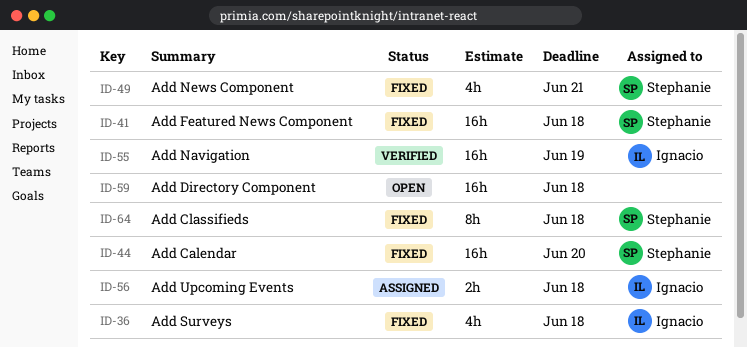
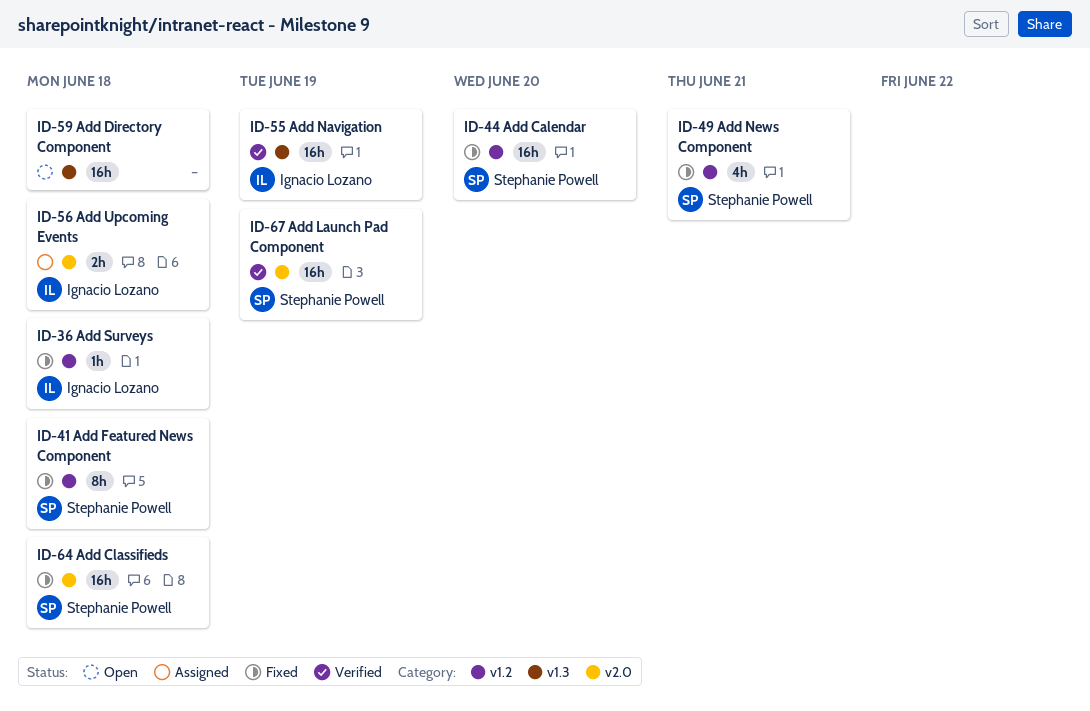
ID-36, estimate: 4h -> 1h
ID-41, estimate: 16h -> 8h
ID-64, estimate: 8h -> 16h
ID-67: none -> present

